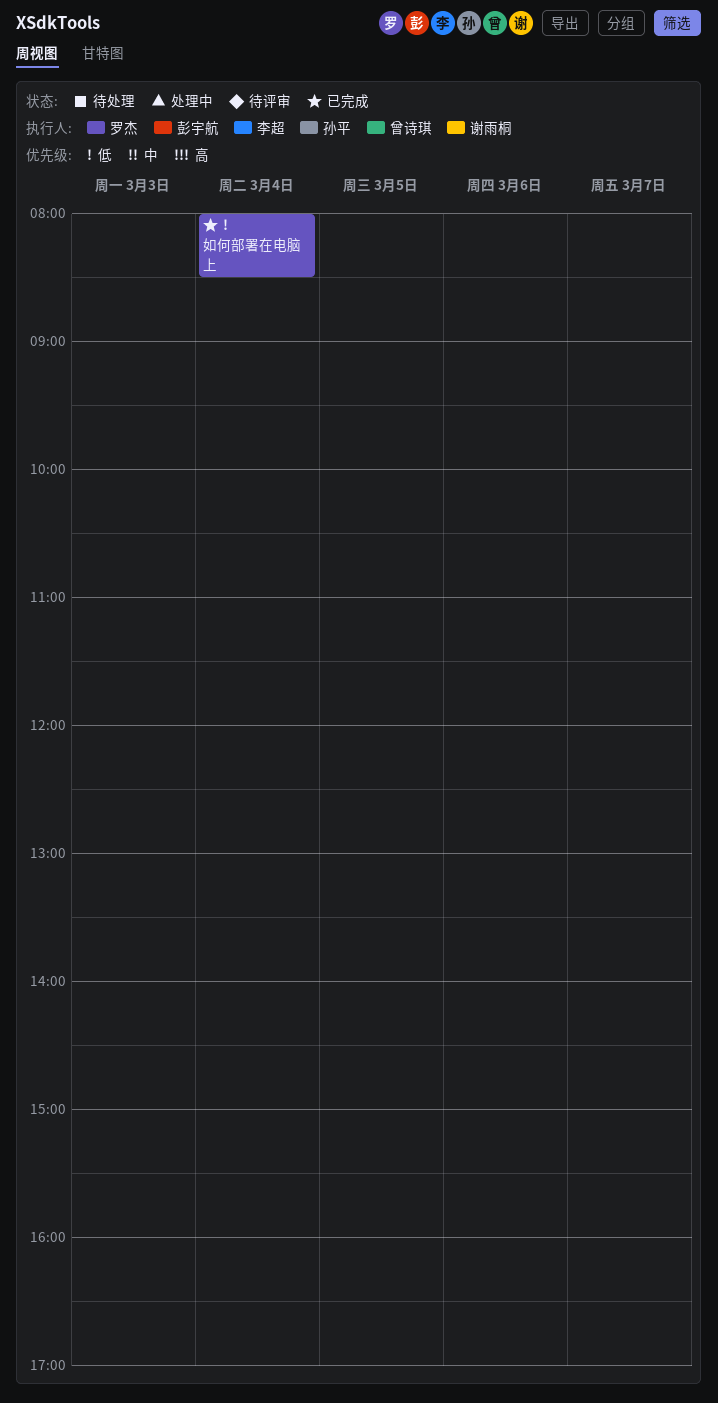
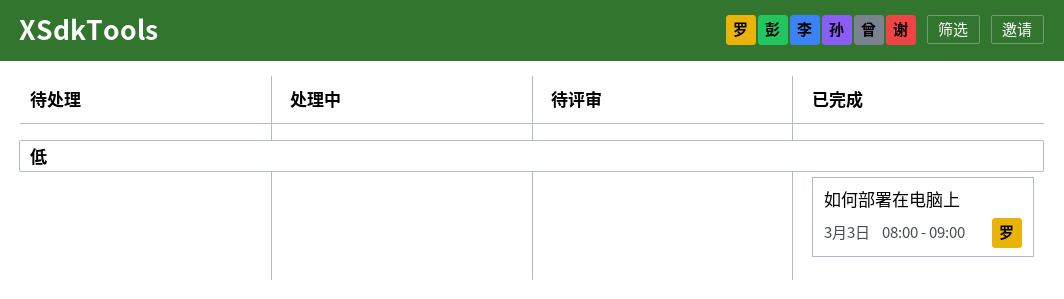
如何部署在电脑上, day: Mar 4 -> Mar 3
如何部署在电脑上, ends: 08:30 -> 09:00

